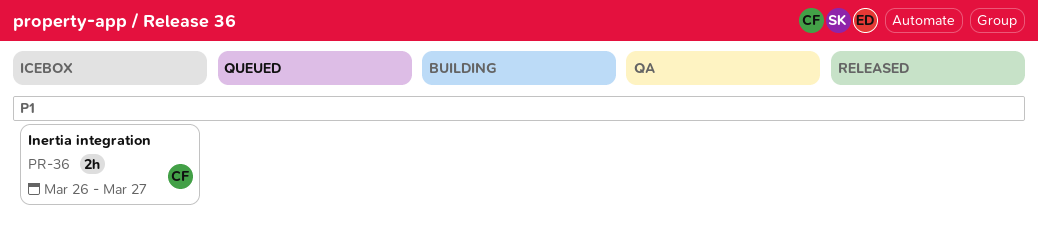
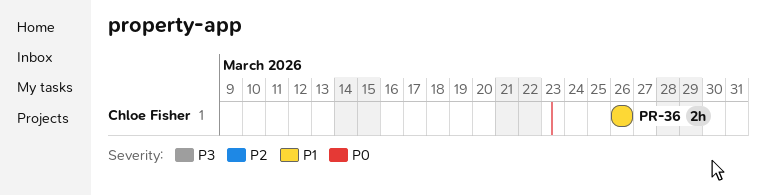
PR-36, due: Mar 27 -> Mar 26

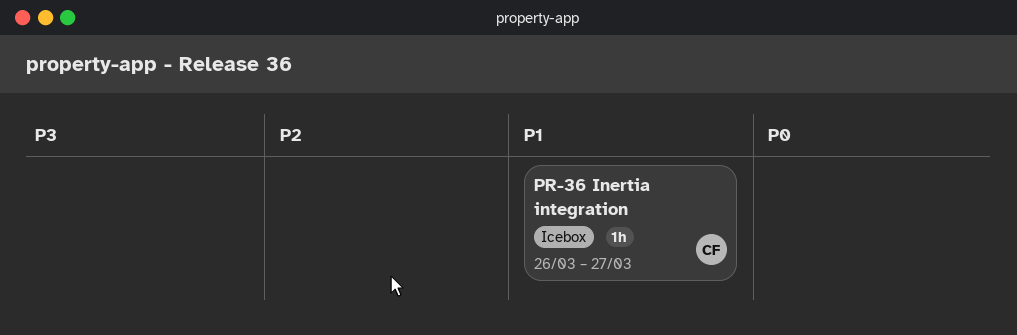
PR-36, estimate: 2h -> 1h
PR-36, due: Mar 26 -> Mar 27

